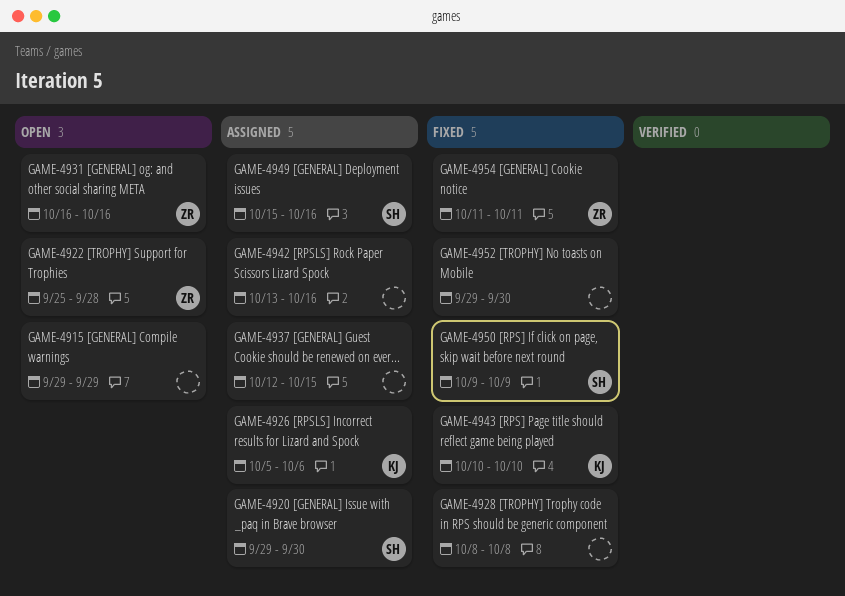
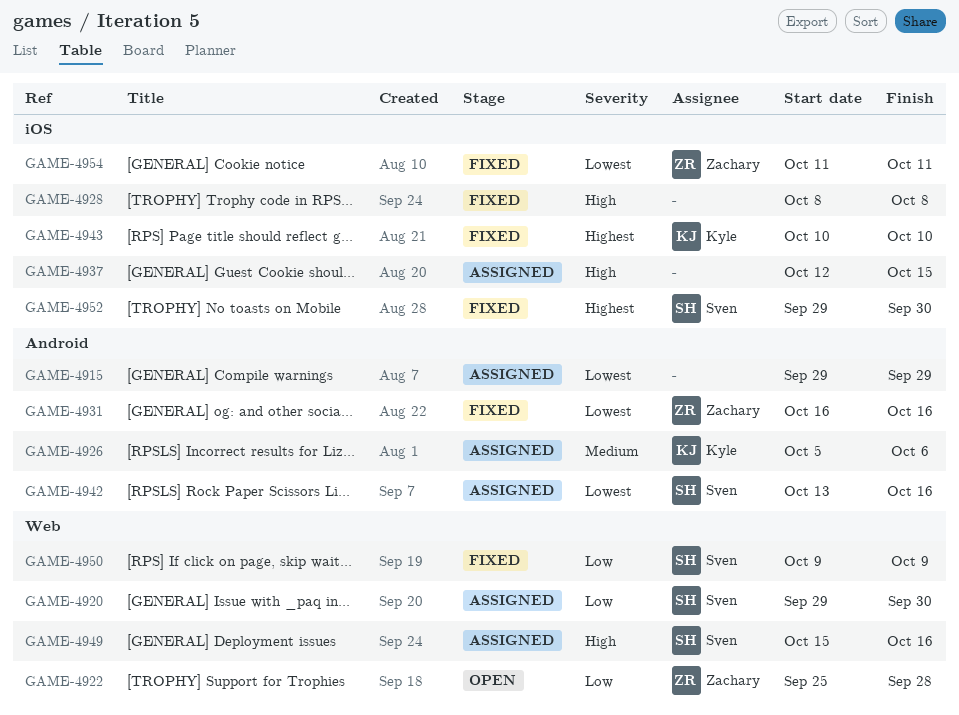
GAME-4915, status: Open -> Assigned
GAME-4931, status: Open -> Fixed
GAME-4942, owner: none -> Sven
GAME-4952, owner: none -> Sven

